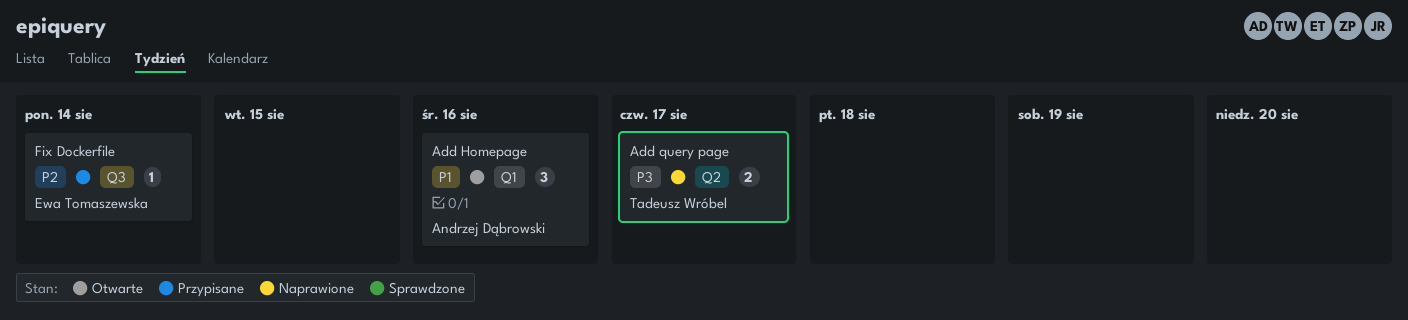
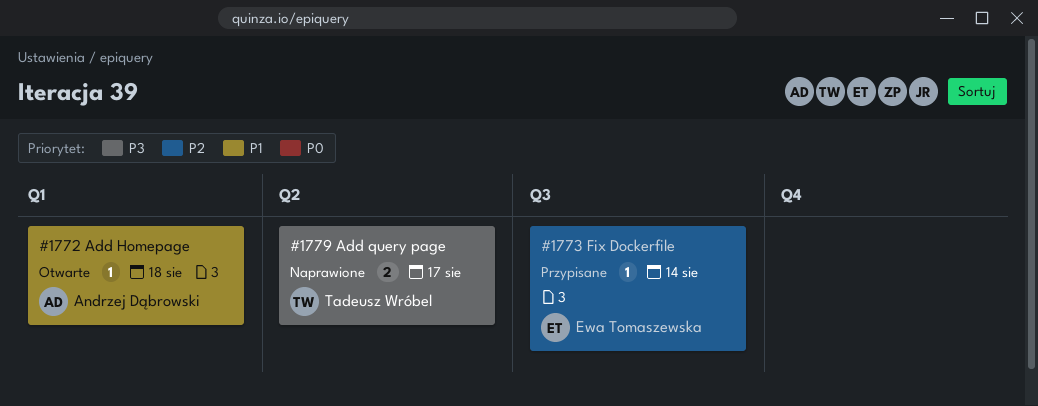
Add Homepage, estimate: 3 -> 1
Add Homepage, due: Aug 16 -> Aug 18

